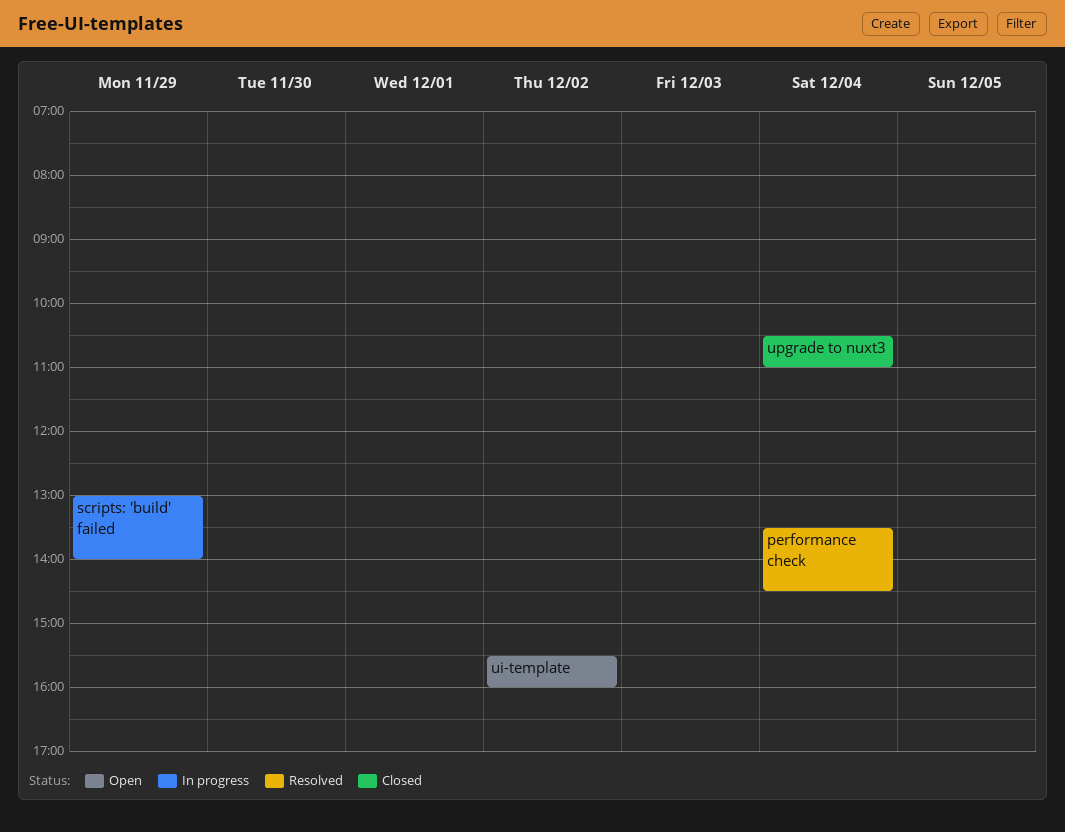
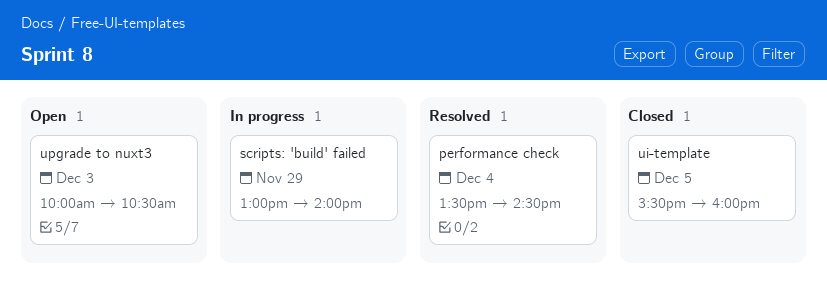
ui-template, status: Open -> Closed
ui-template, day: Dec 2 -> Dec 5
upgrade to nuxt3, status: Closed -> Open
upgrade to nuxt3, day: Dec 4 -> Dec 3
upgrade to nuxt3, begins: 10:30 -> 10:00
upgrade to nuxt3, ends: 11:00 -> 10:30

